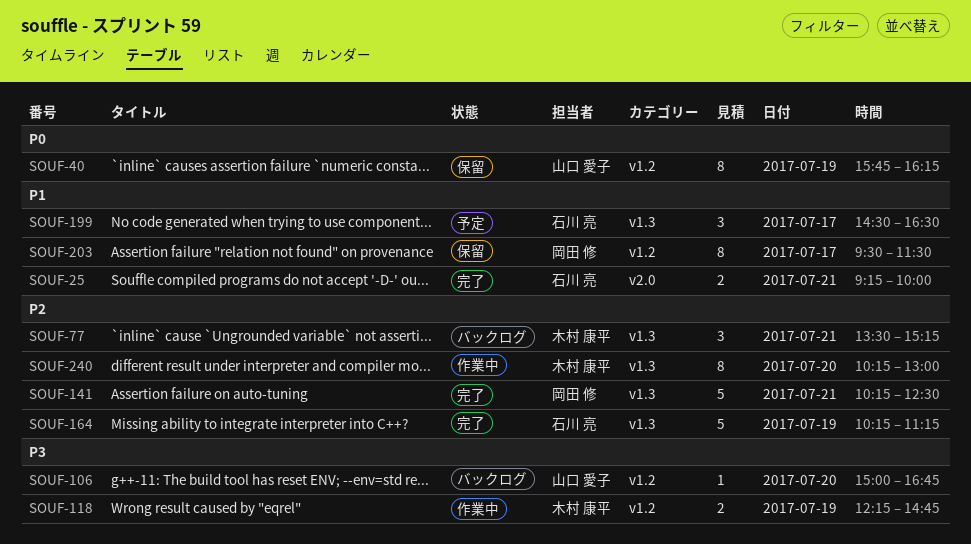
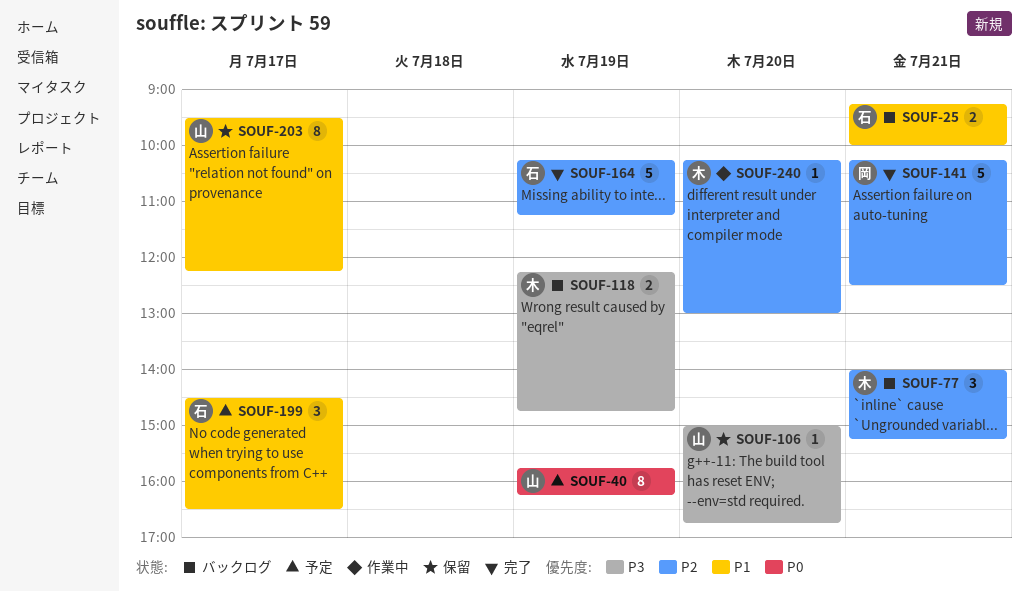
SOUF-25, status: 完了 -> バックログ
SOUF-40, status: 保留 -> 予定
SOUF-77, begins: 13:30 -> 14:00
SOUF-106, status: バックログ -> 保留
SOUF-118, status: 作業中 -> バックログ
SOUF-203, owner: 岡田 修 -> 山口 愛子
SOUF-203, ends: 11:30 -> 12:15
SOUF-240, estimate: 8 -> 1

